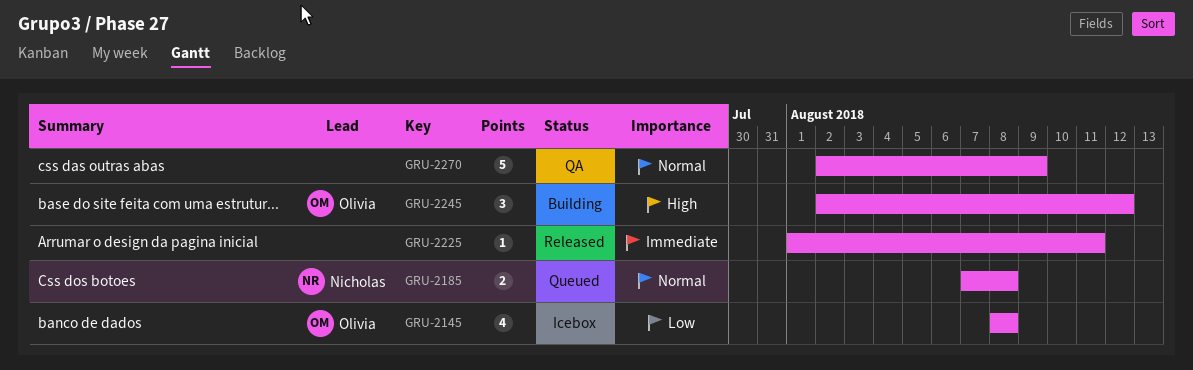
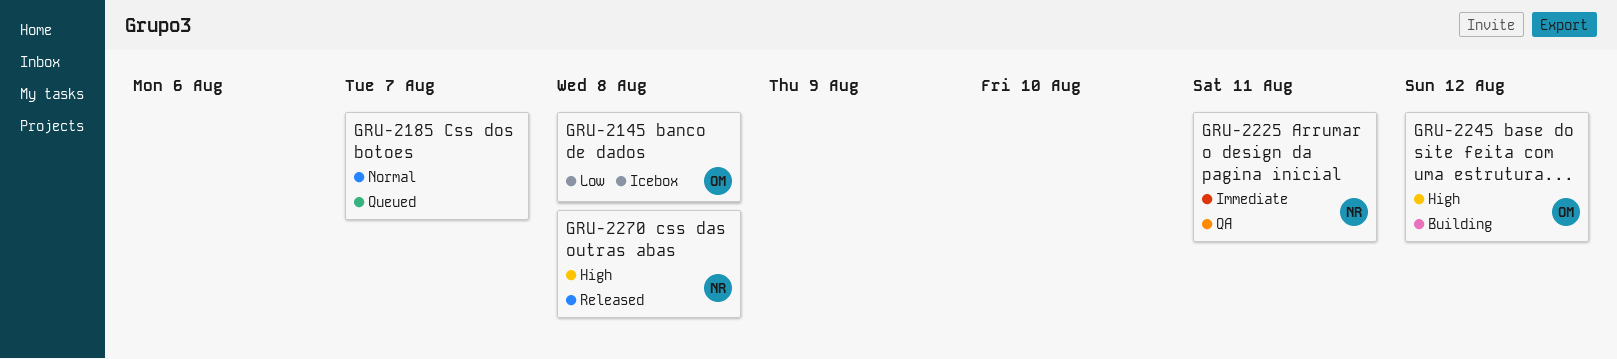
GRU-2185, owner: Nicholas -> none
GRU-2185, due: Aug 8 -> Aug 7
GRU-2225, status: Released -> QA
GRU-2225, owner: none -> Nicholas
GRU-2270, status: QA -> Released
GRU-2270, owner: none -> Nicholas
GRU-2270, priority: Normal -> High
GRU-2270, due: Aug 9 -> Aug 8

